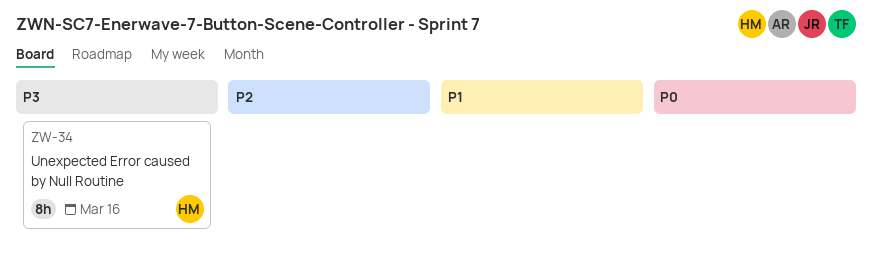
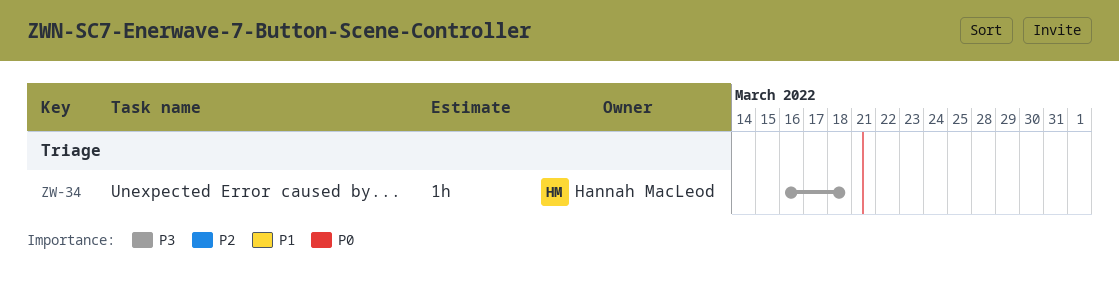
ZW-34, estimate: 8h -> 1h
ZW-34, due: Mar 16 -> Mar 18

